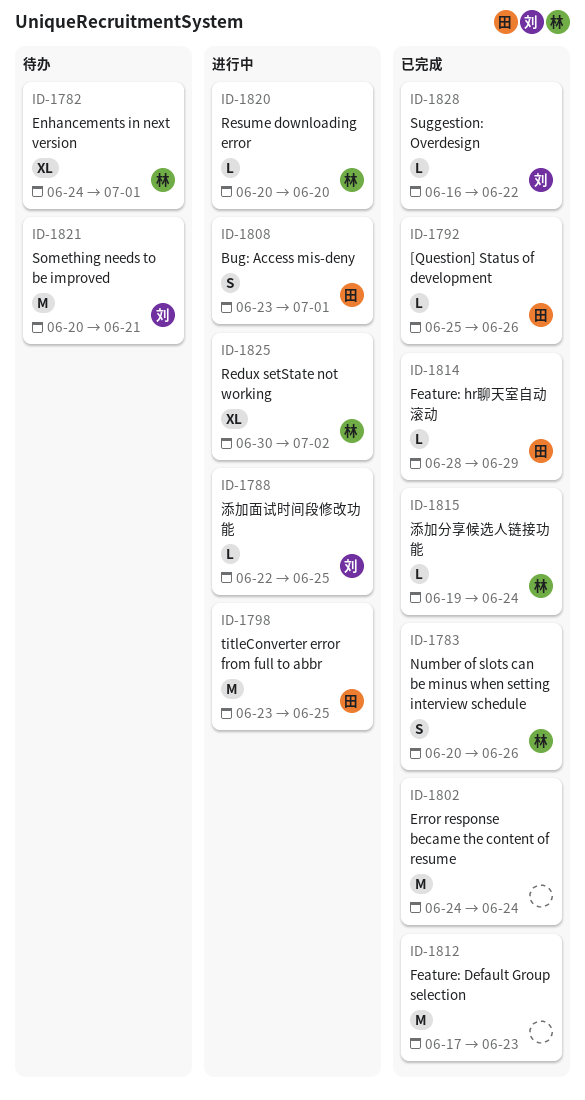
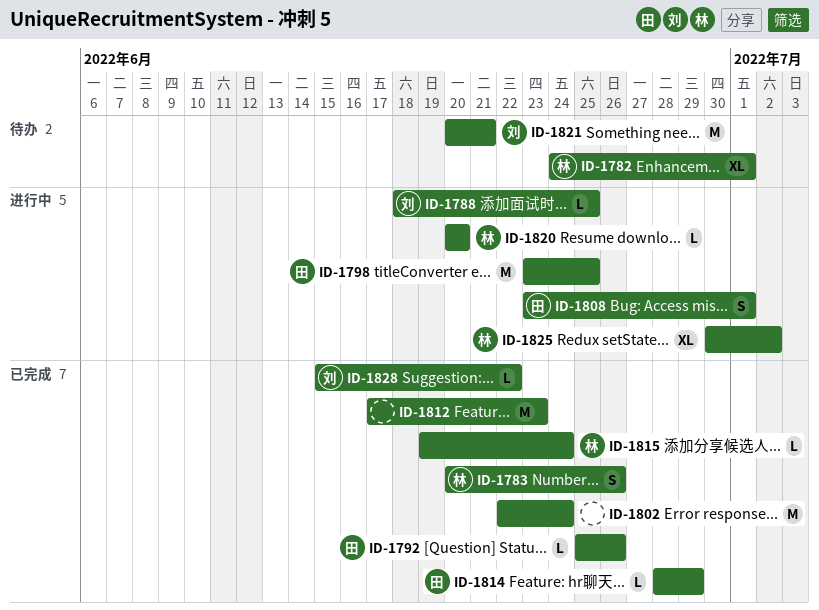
ID-1788, start: Jun 22 -> Jun 18
ID-1802, start: Jun 24 -> Jun 22
ID-1828, start: Jun 16 -> Jun 15

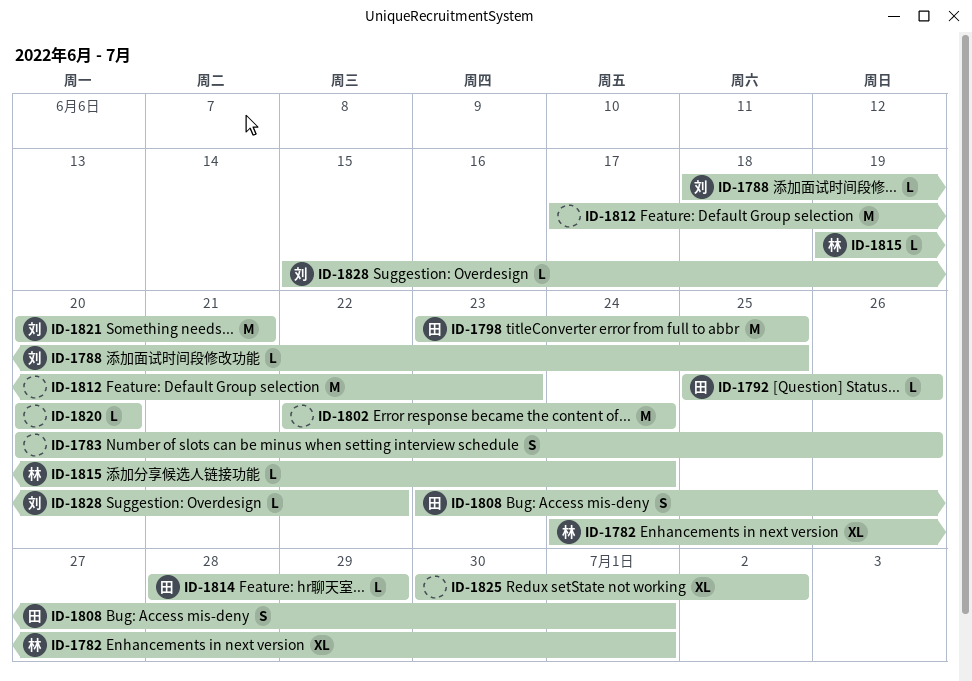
ID-1783, owner: 林 -> none
ID-1820, owner: 林 -> none
ID-1825, owner: 林 -> none

